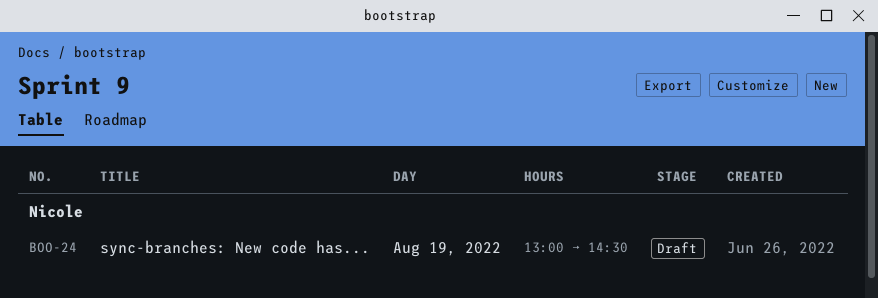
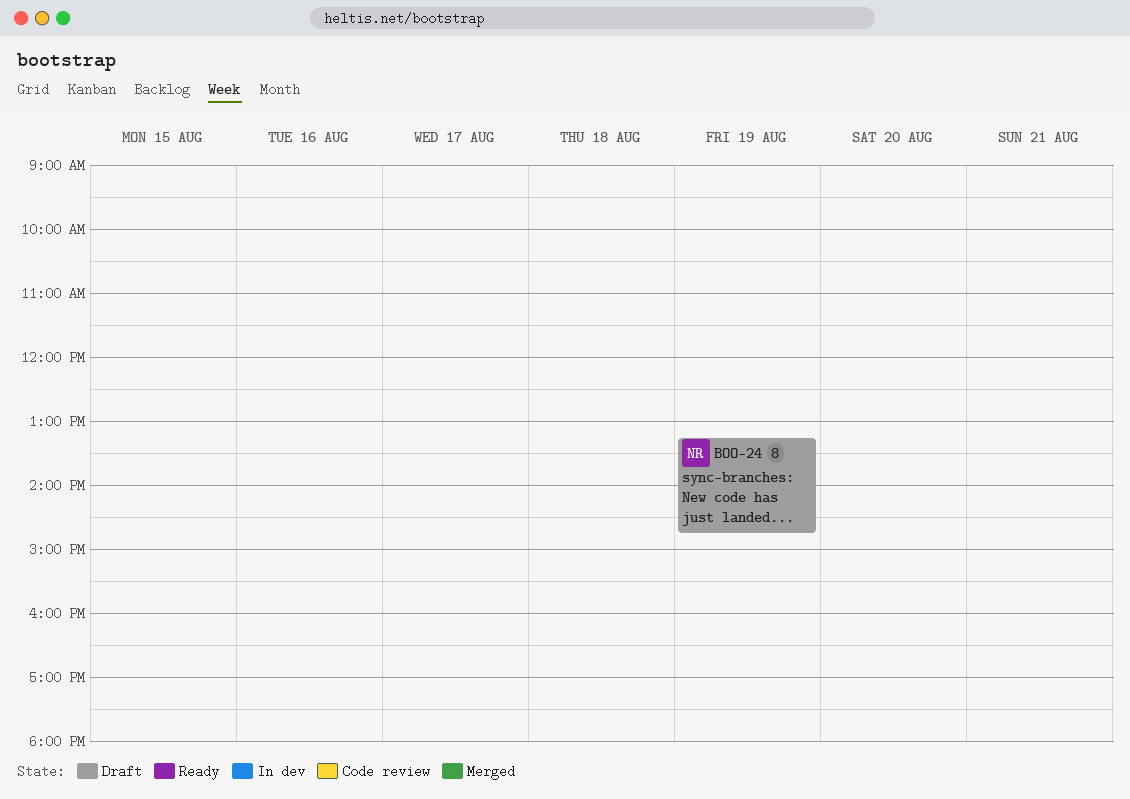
BOO-24, begins: 13:00 -> 13:15
BOO-24, ends: 14:30 -> 14:45

